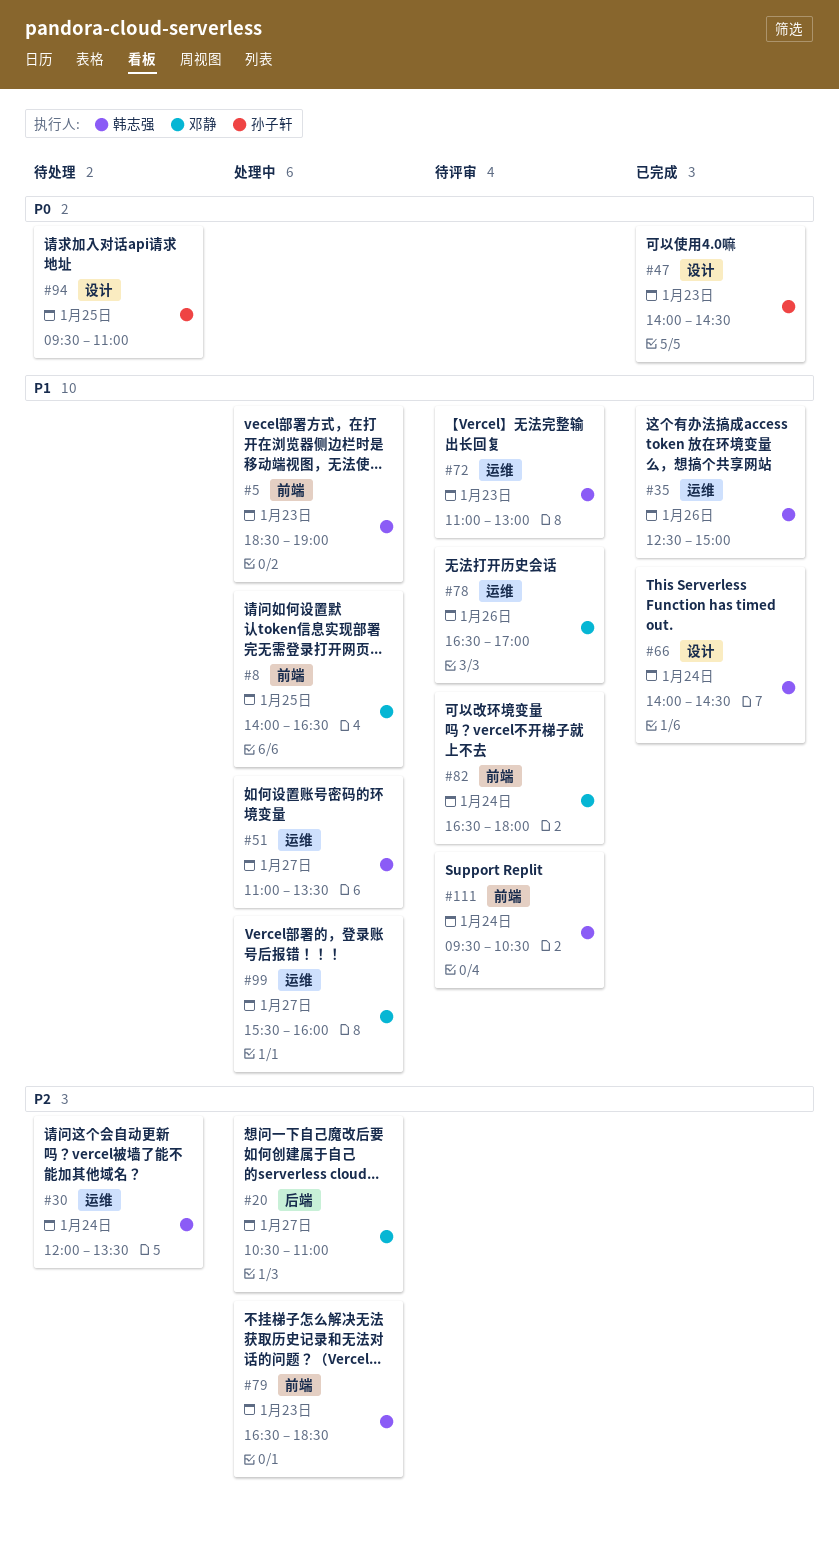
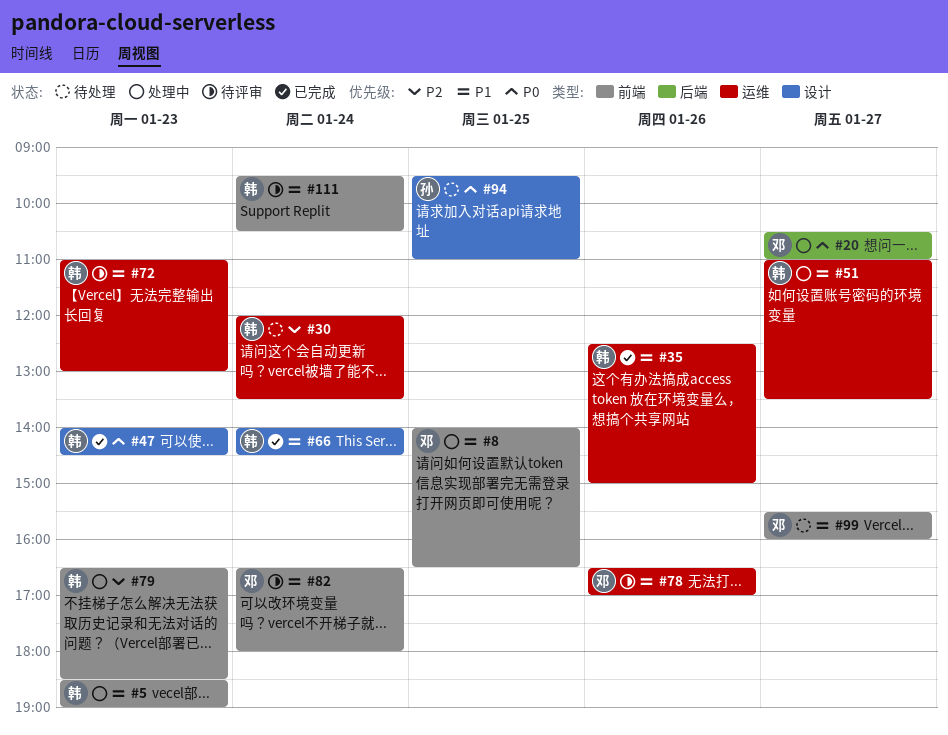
#20, priority: P2 -> P0
#47, owner: 孙子轩 -> 韩志强
#99, status: 处理中 -> 待处理
#99, label: 运维 -> 前端

